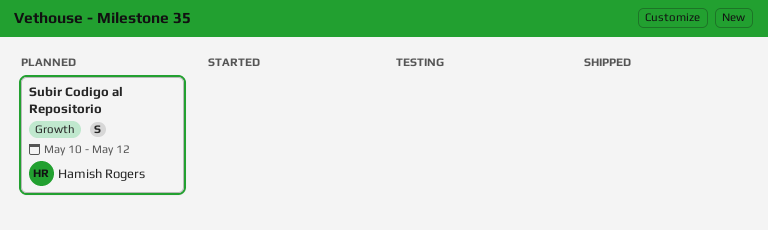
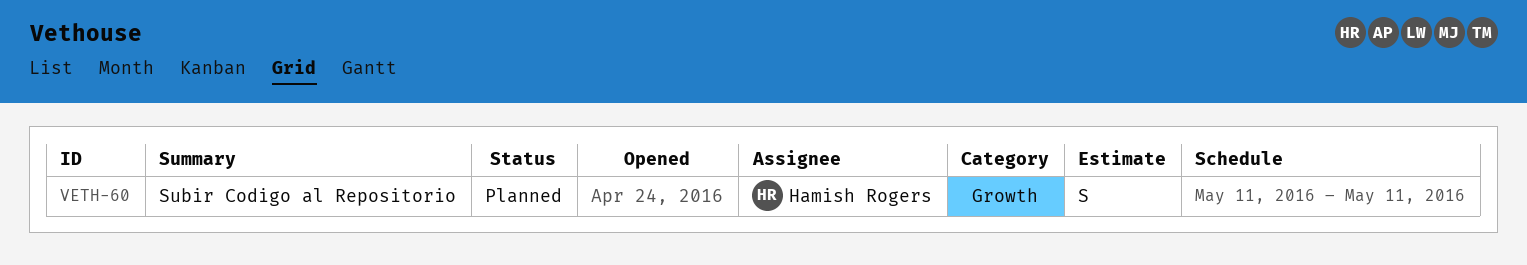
Subir Codigo al Repositorio, start: May 10 -> May 11
Subir Codigo al Repositorio, due: May 12 -> May 11

